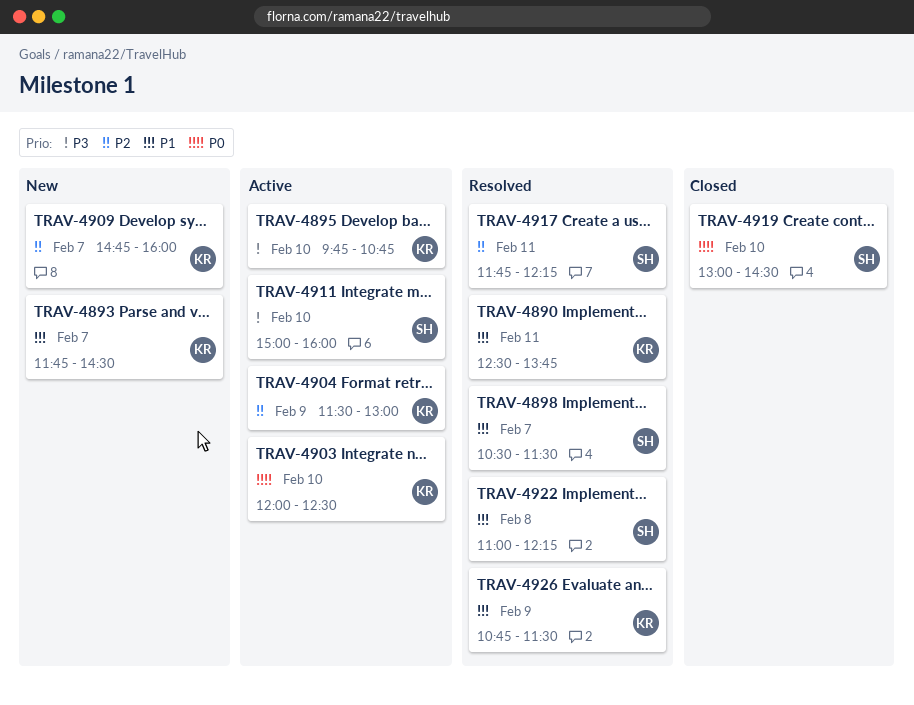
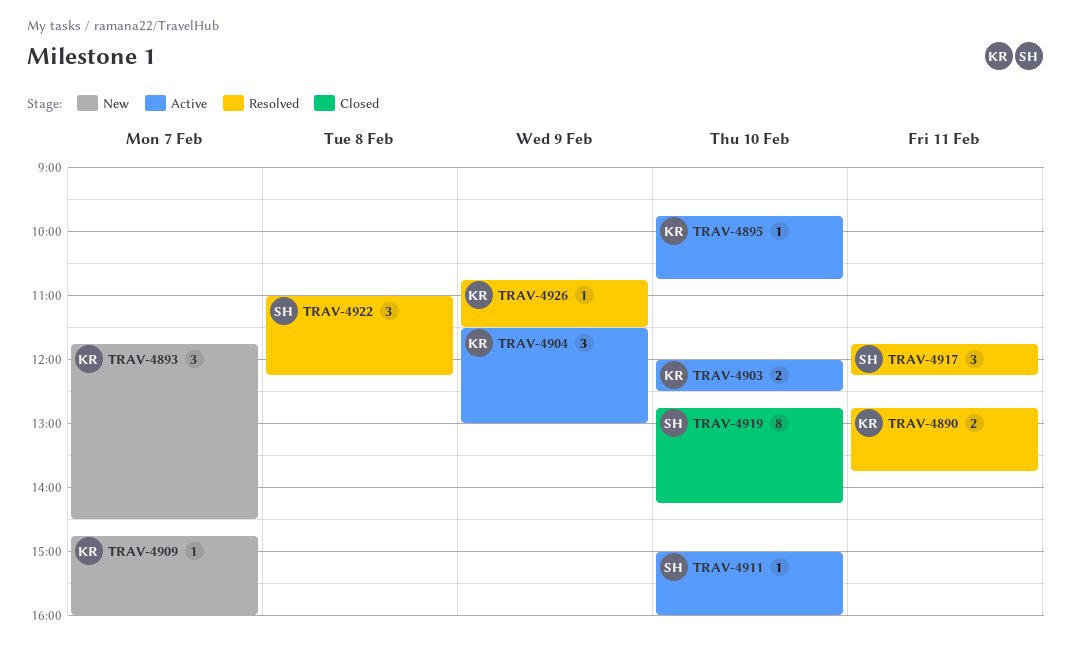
TRAV-4890, begins: 12:30 -> 12:45
TRAV-4898: present -> none
TRAV-4919, begins: 13:00 -> 12:45
TRAV-4919, ends: 14:30 -> 14:15

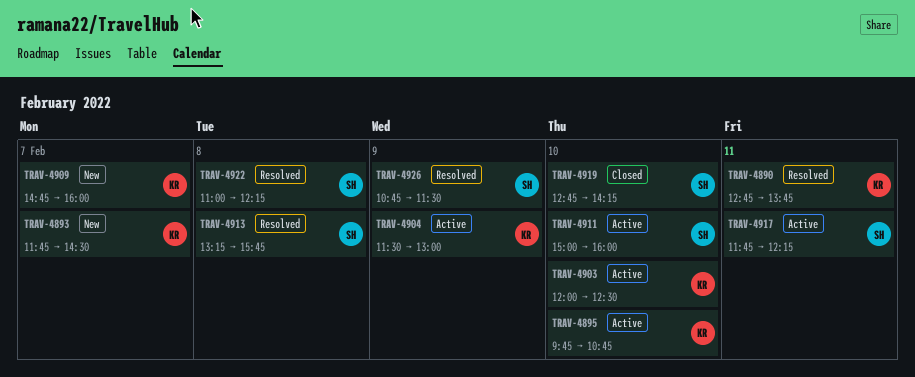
TRAV-4913: none -> present
TRAV-4917, status: Resolved -> Active
TRAV-4926, owner: KR -> SH

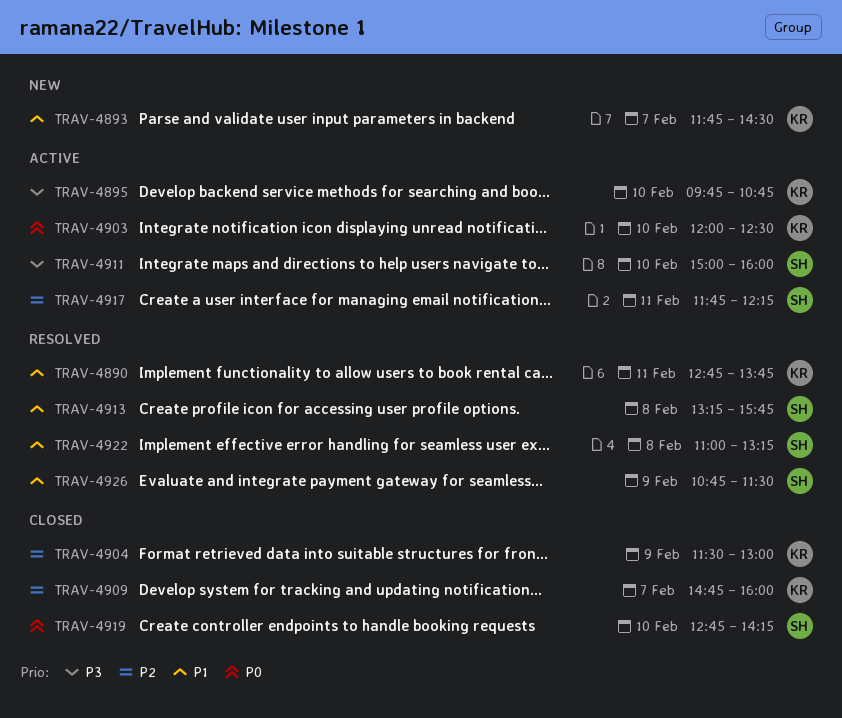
TRAV-4904, status: Active -> Closed
TRAV-4909, status: New -> Closed
TRAV-4922, ends: 12:15 -> 13:15

